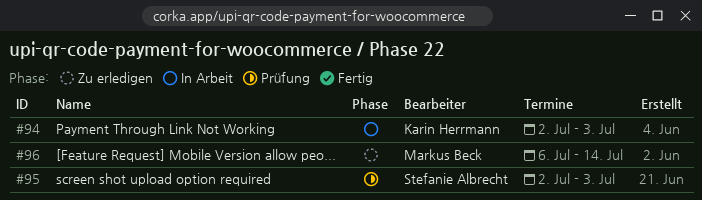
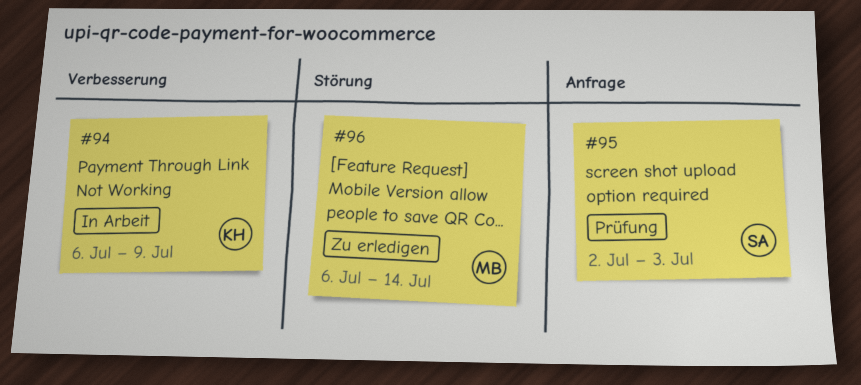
#94, start: Jul 2 -> Jul 6
#94, due: Jul 3 -> Jul 9

